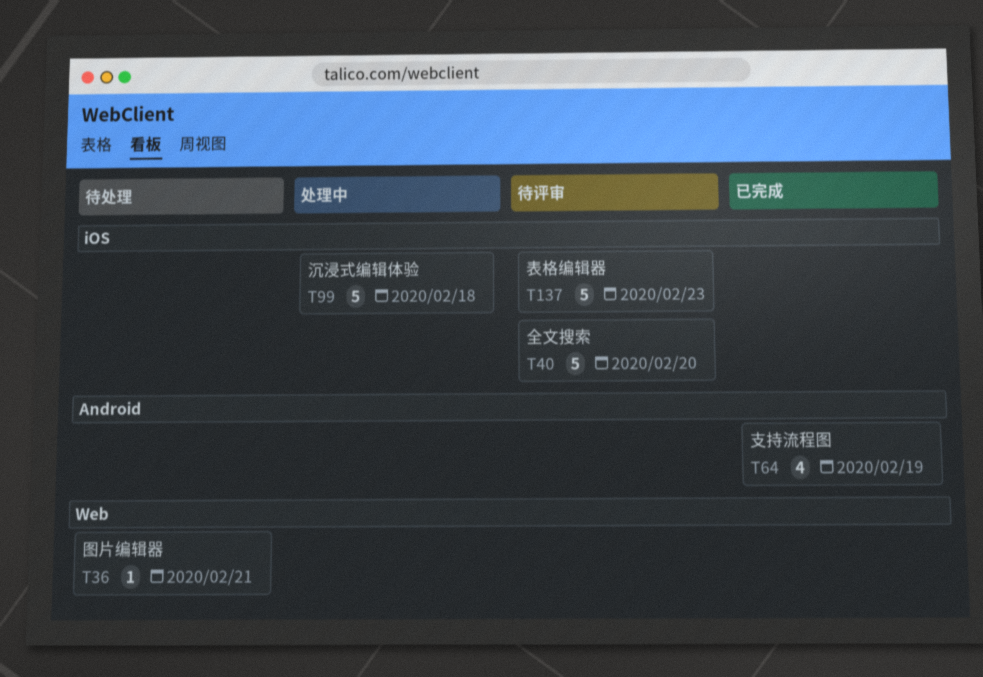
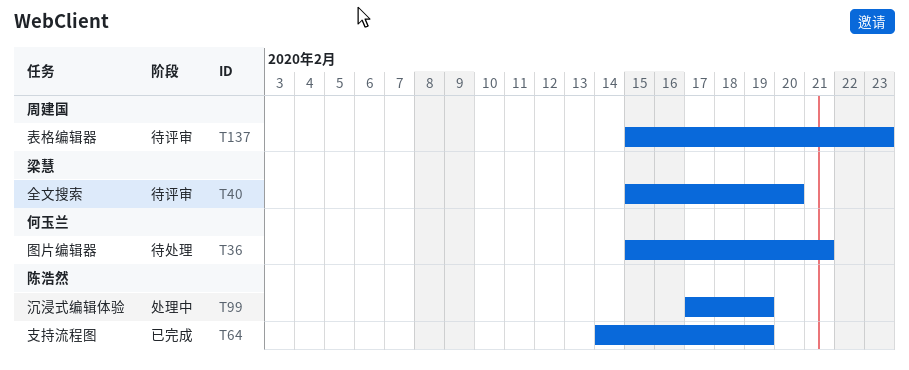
T99, due: Feb 18 -> Feb 19

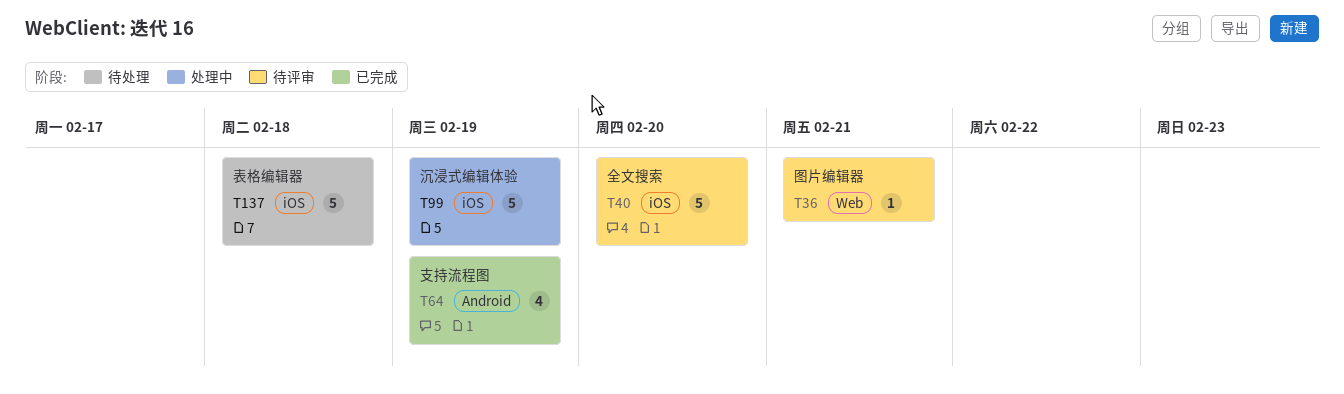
T36, status: 待处理 -> 待评审
T137, status: 待评审 -> 待处理
T137, due: Feb 23 -> Feb 18

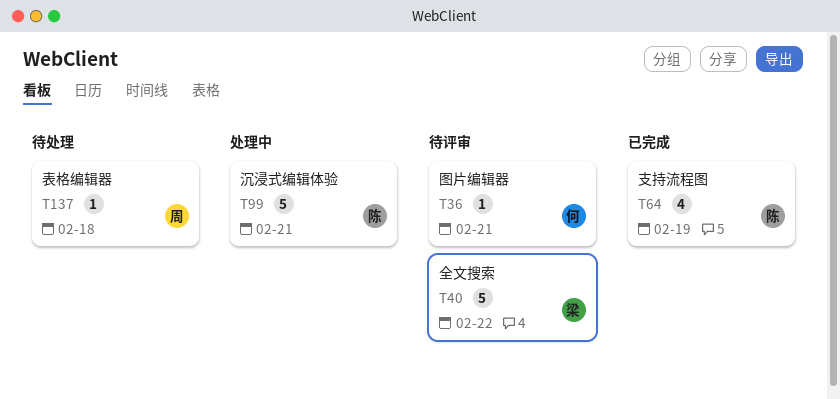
T40, due: Feb 20 -> Feb 22
T99, due: Feb 19 -> Feb 21
T137, estimate: 5 -> 1

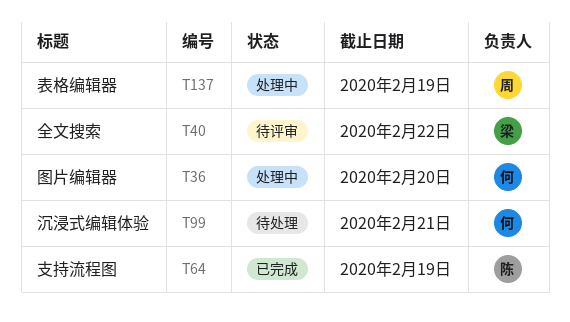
T36, status: 待评审 -> 处理中
T36, due: Feb 21 -> Feb 20
T99, status: 处理中 -> 待处理
T99, owner: 陈 -> 何
T137, status: 待处理 -> 处理中
T137, due: Feb 18 -> Feb 19

